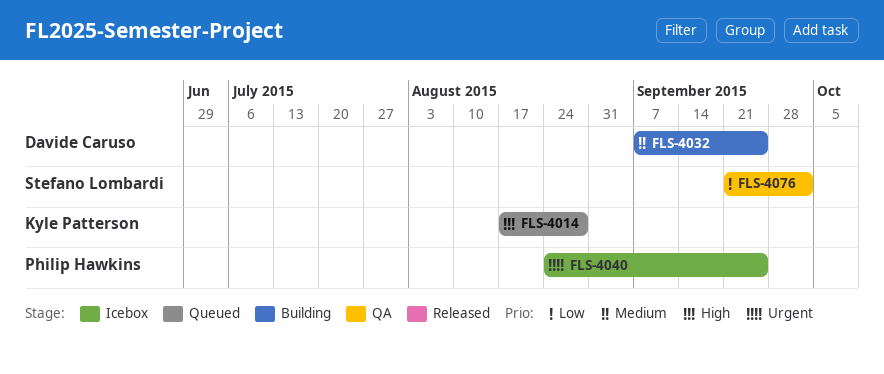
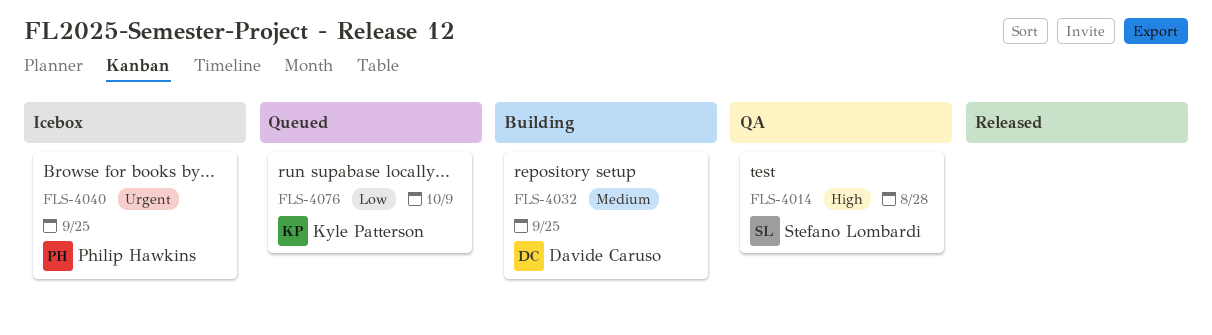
FLS-4014, status: Queued -> QA
FLS-4014, owner: Kyle Patterson -> Stefano Lombardi
FLS-4076, status: QA -> Queued
FLS-4076, owner: Stefano Lombardi -> Kyle Patterson
FLS-4076, due: Oct 2 -> Oct 9

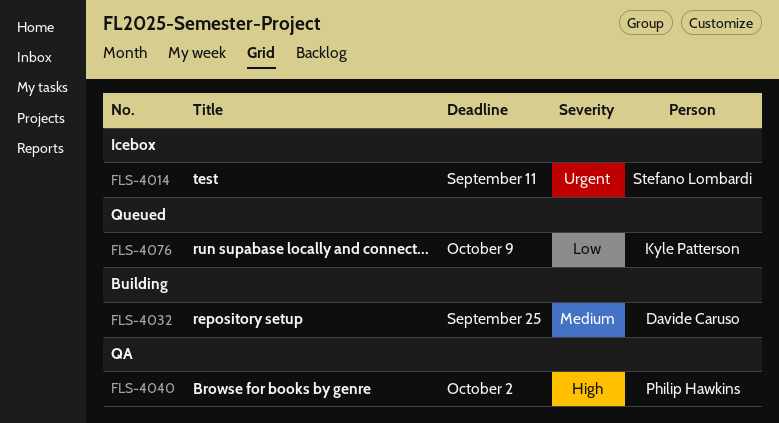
FLS-4014, status: QA -> Icebox
FLS-4014, priority: High -> Urgent
FLS-4014, due: Aug 28 -> Sep 11
FLS-4040, status: Icebox -> QA
FLS-4040, priority: Urgent -> High
FLS-4040, due: Sep 25 -> Oct 2

